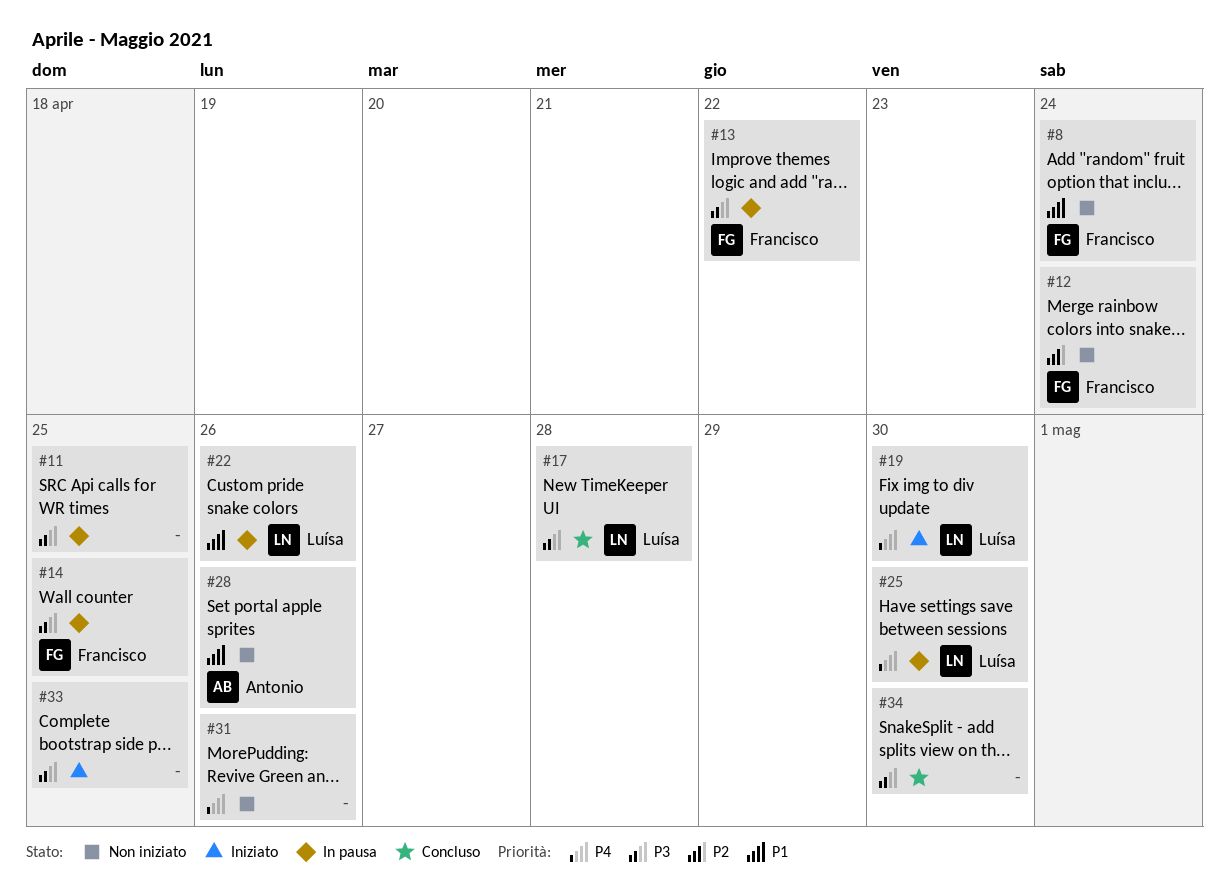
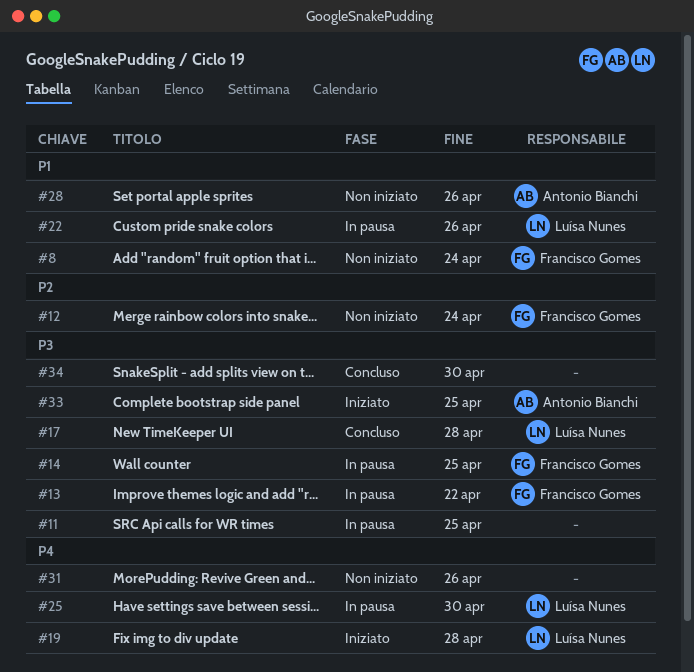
#19, due: Apr 30 -> Apr 28
#33, owner: none -> Antonio Bianchi

